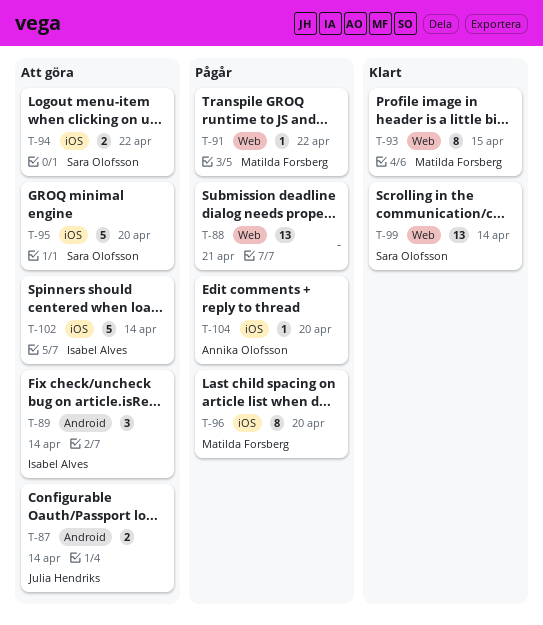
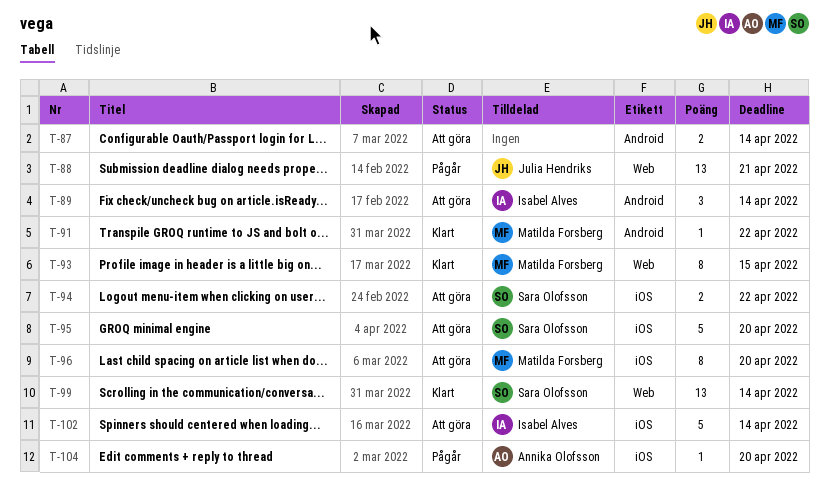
T-87, owner: Julia Hendriks -> none
T-88, owner: none -> Julia Hendriks
T-91, status: Pågår -> Klart
T-91, label: Web -> Android
T-96, status: Pågår -> Att göra

